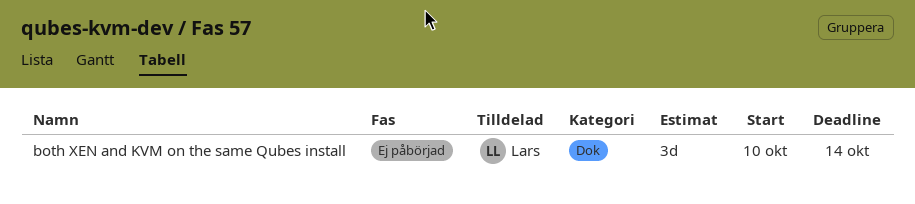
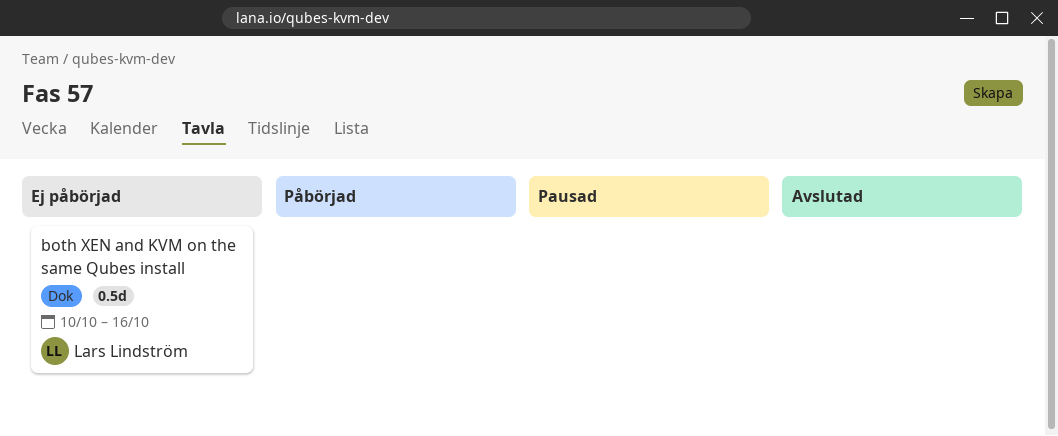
both XEN and KVM on the same Qubes install, estimate: 3d -> 0.5d
both XEN and KVM on the same Qubes install, due: Oct 14 -> Oct 16

